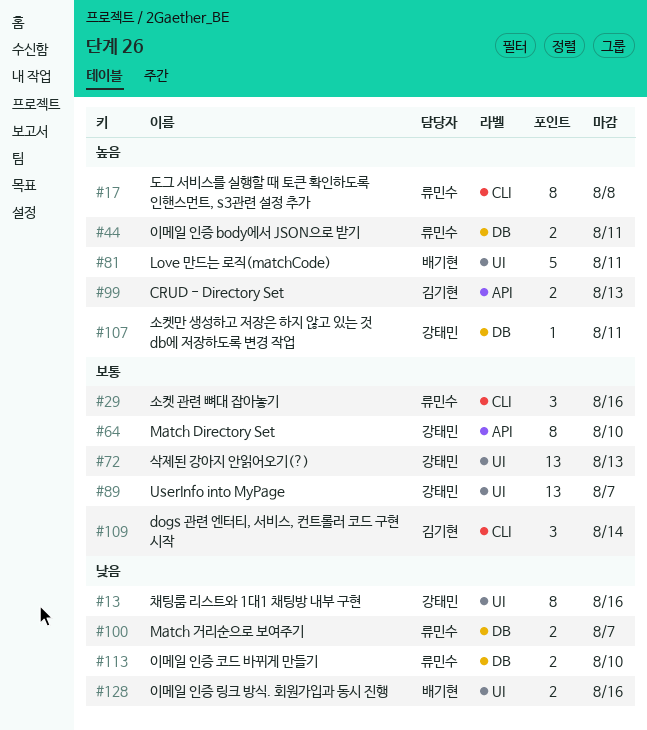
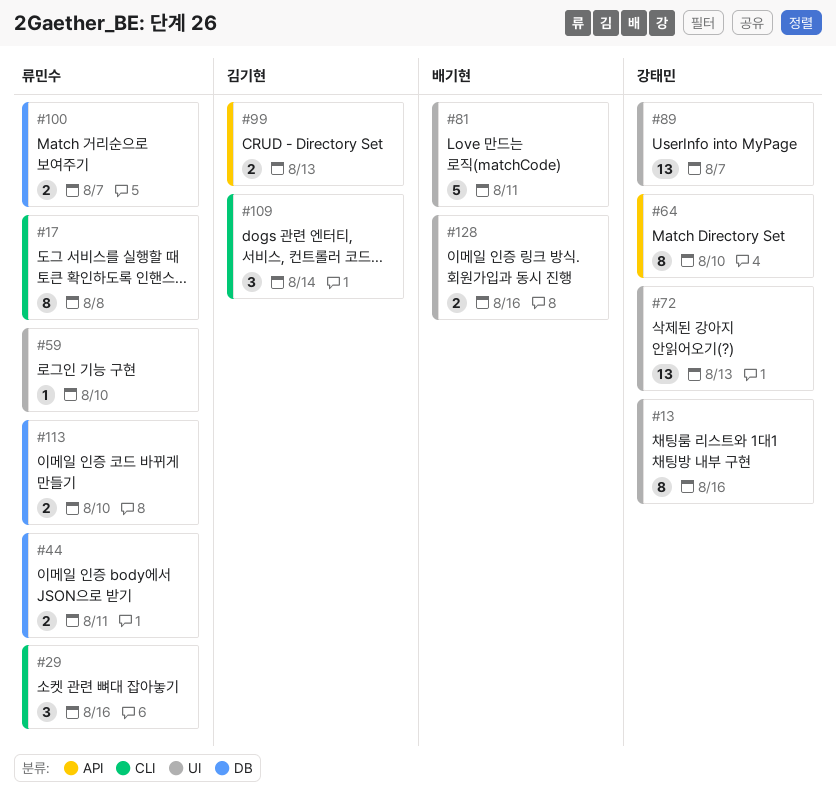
#59: none -> present
#107: present -> none

